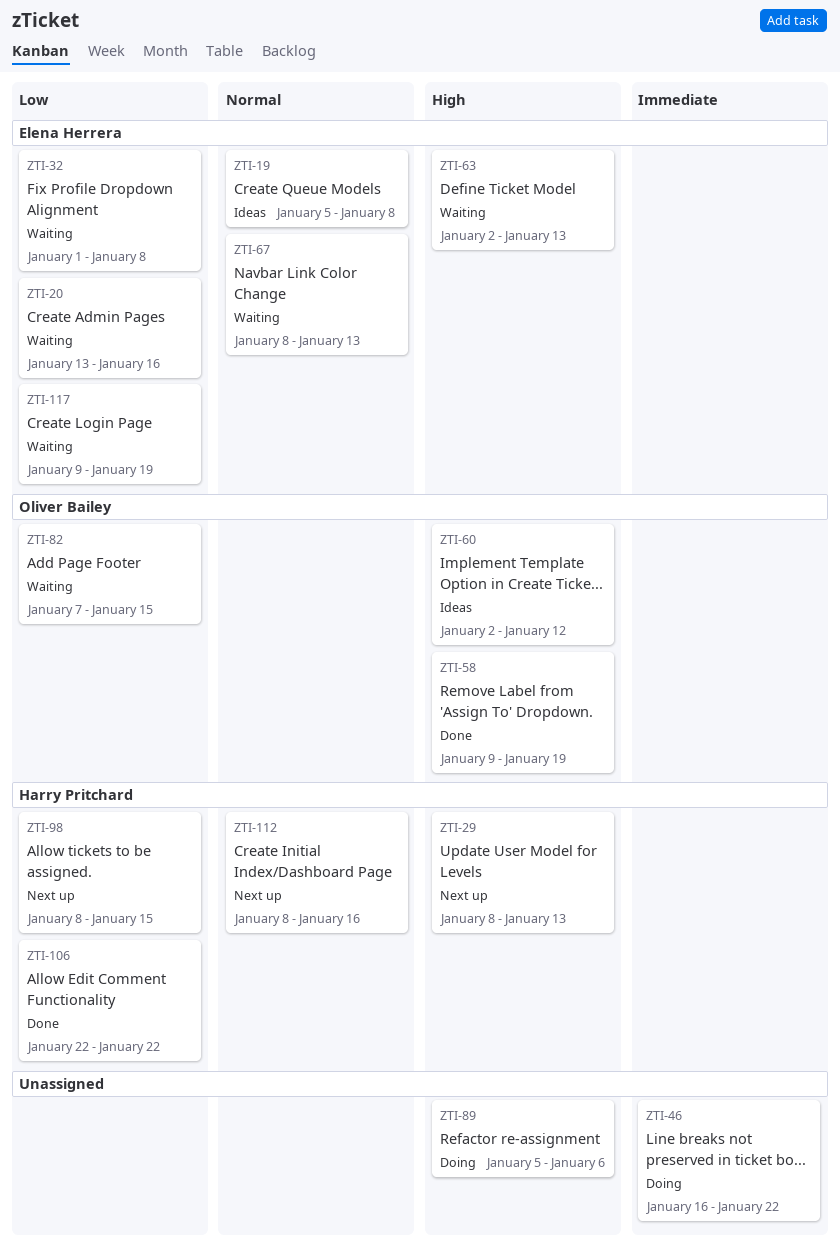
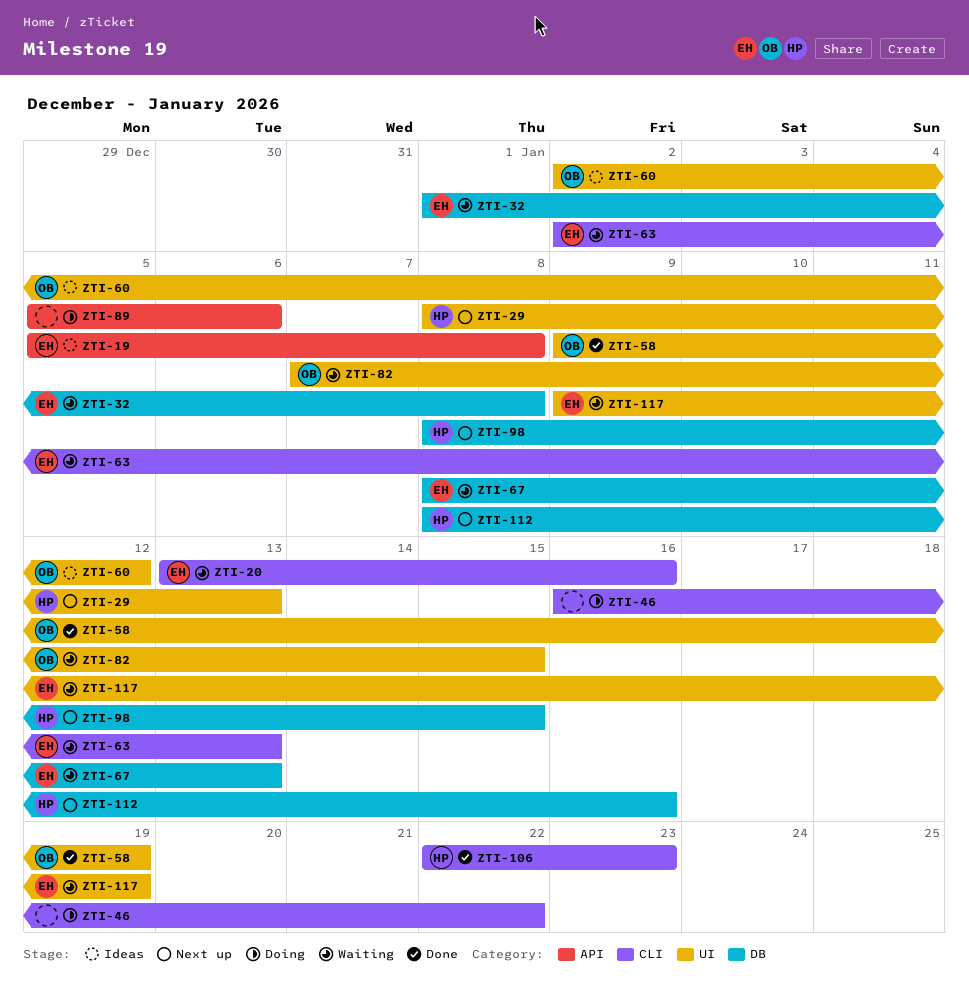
ZTI-106, due: Jan 22 -> Jan 23

